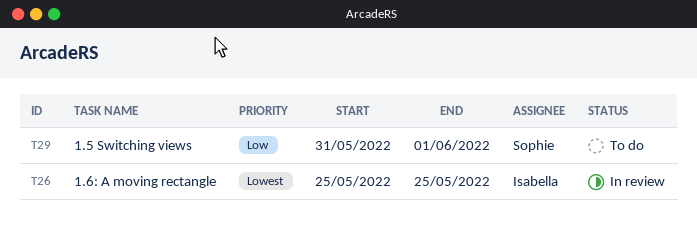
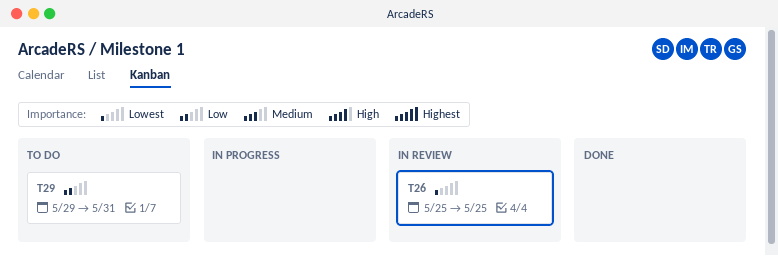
T29, start: May 31 -> May 29
T29, due: Jun 1 -> May 31

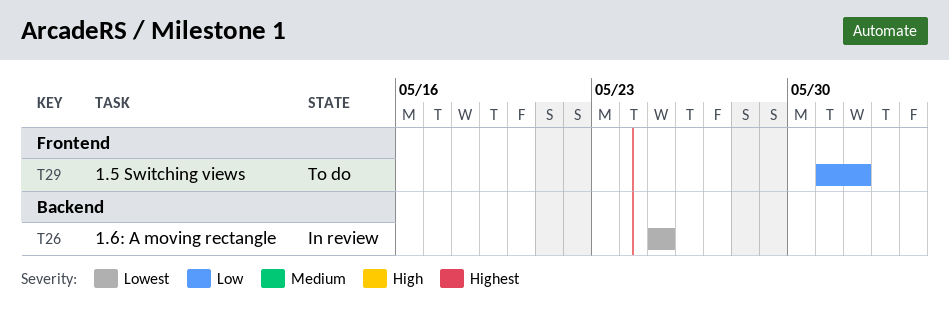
T29, start: May 29 -> May 31
T29, due: May 31 -> Jun 1

